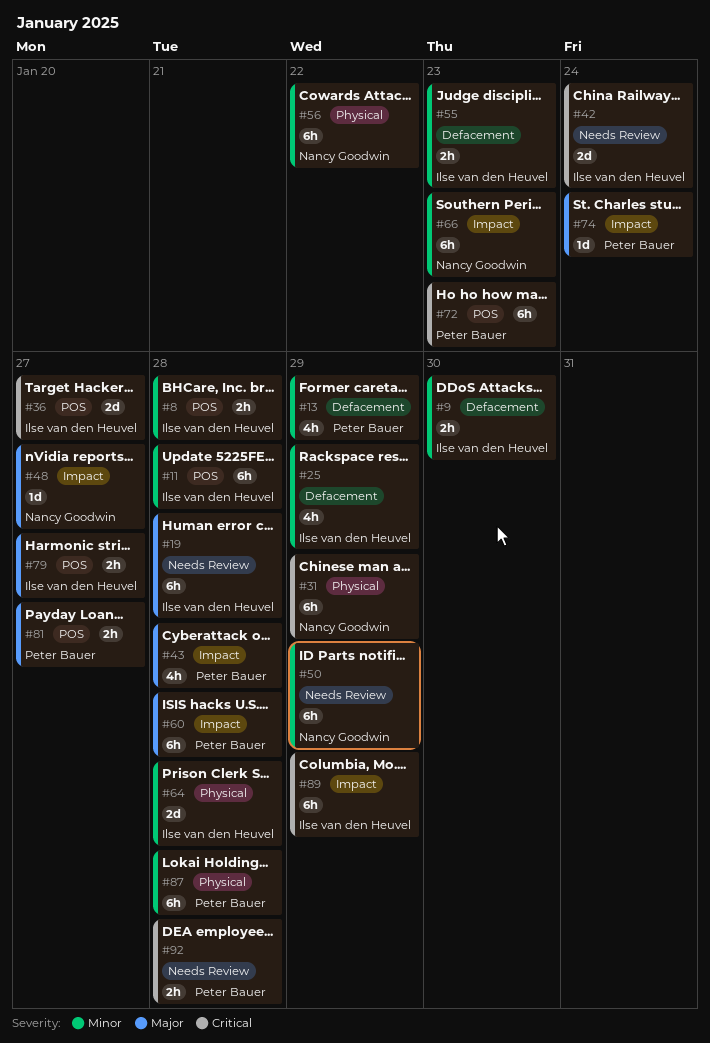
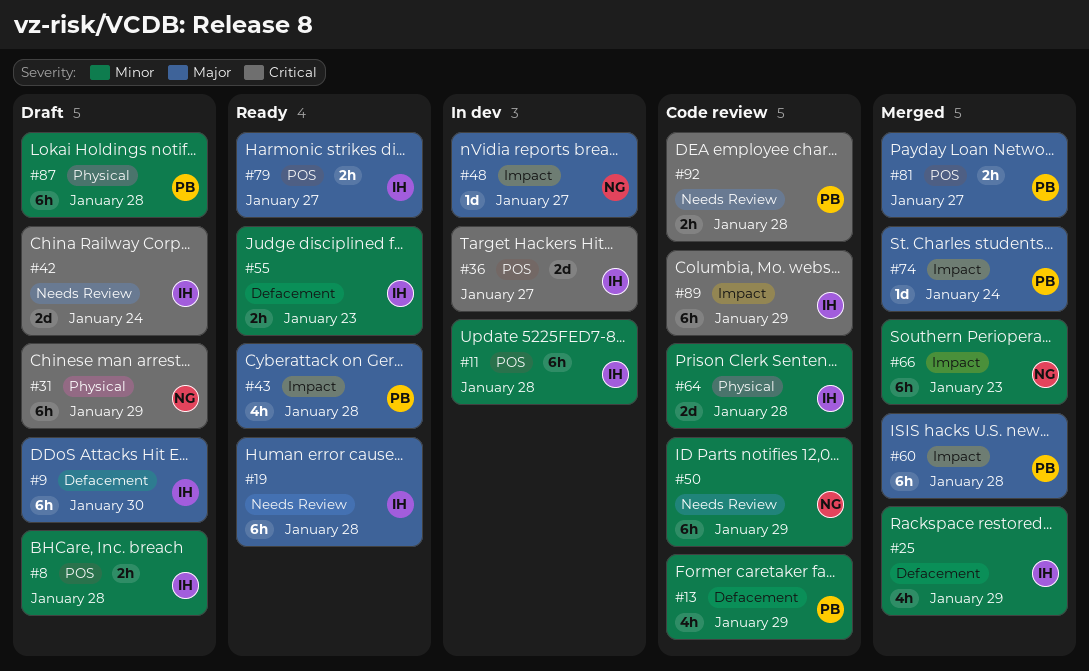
#9, priority: Minor -> Major
#9, estimate: 2h -> 6h
#56: present -> none
#72: present -> none

